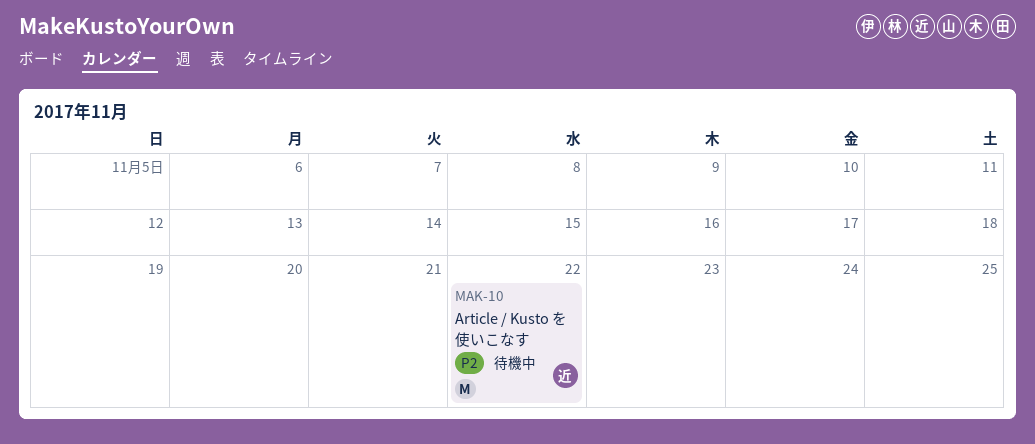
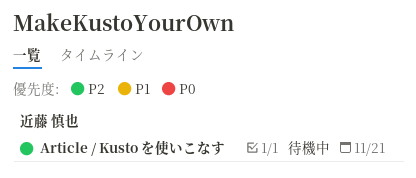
Article / Kusto を使いこなす, due: Nov 22 -> Nov 21

